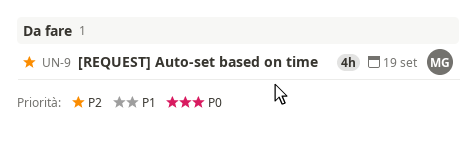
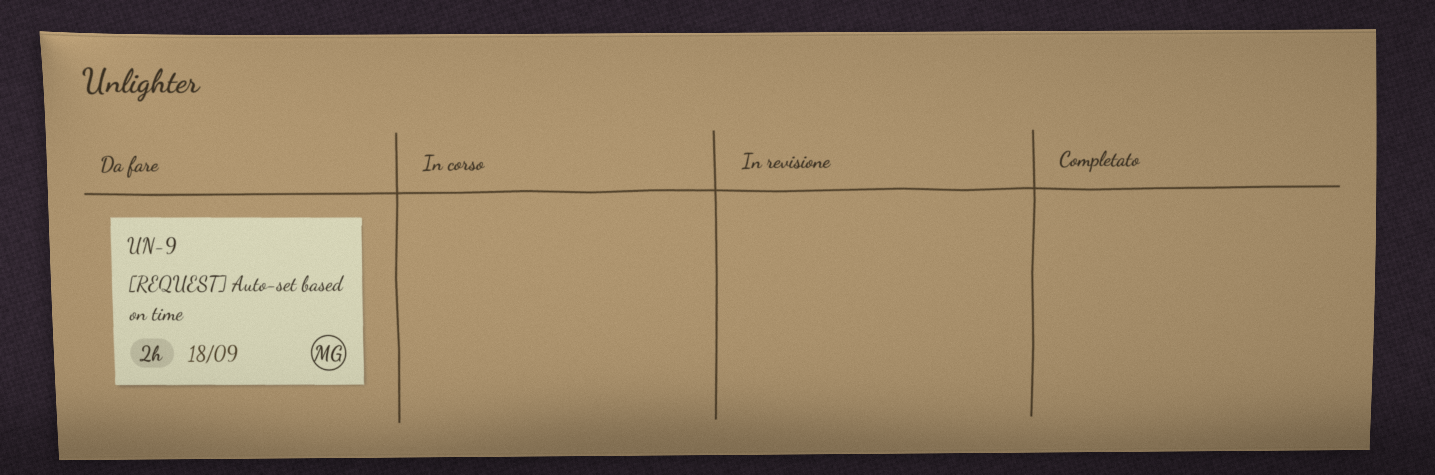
UN-9, estimate: 4h -> 2h
UN-9, due: Sep 19 -> Sep 18

